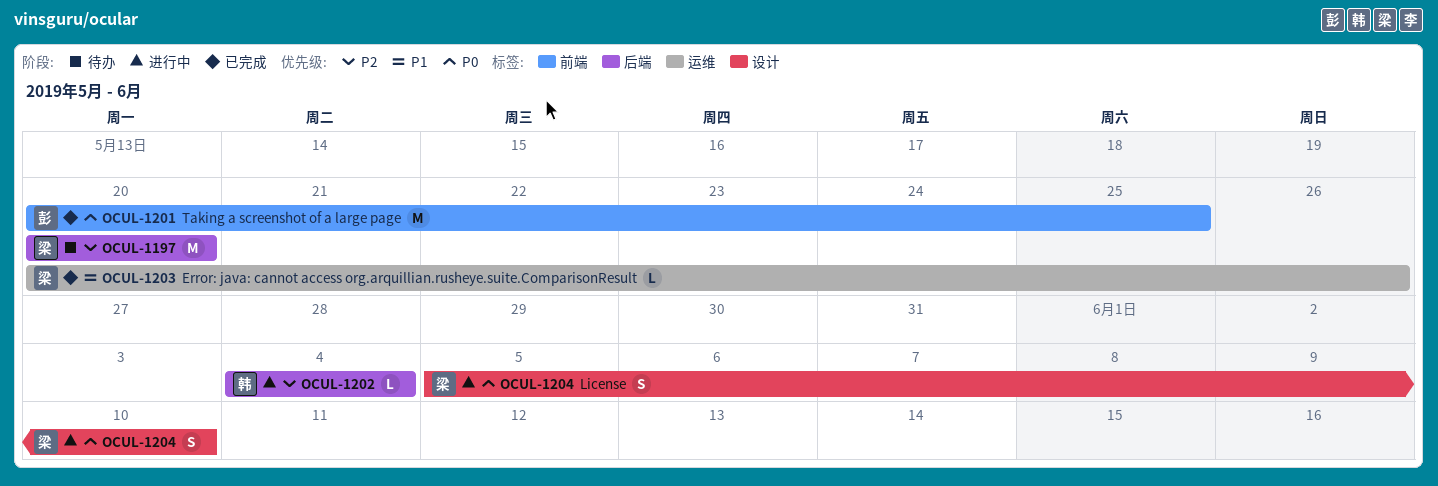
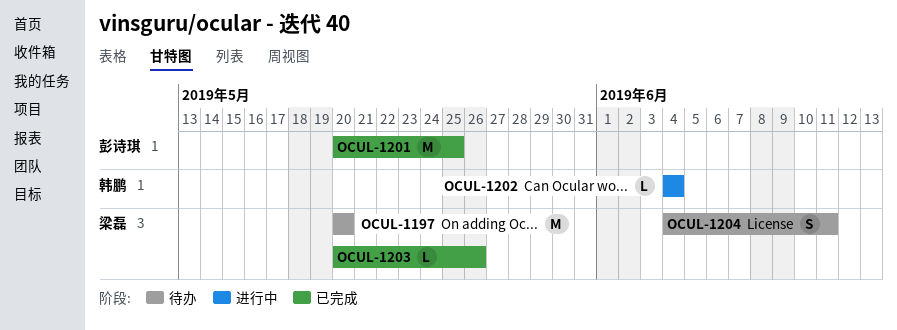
OCUL-1204, status: 进行中 -> 待办
OCUL-1204, start: Jun 5 -> Jun 4
OCUL-1204, due: Jun 10 -> Jun 11

